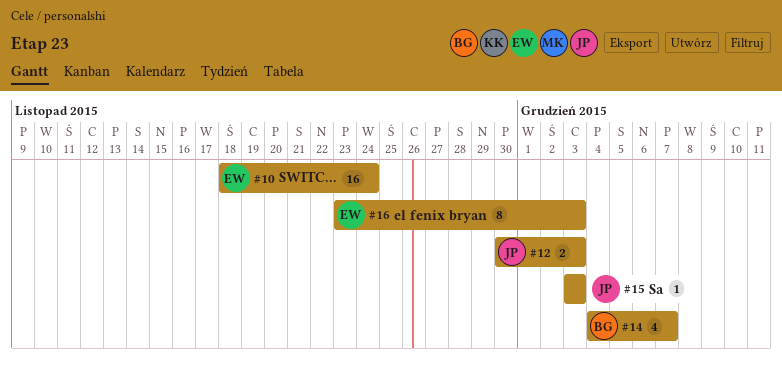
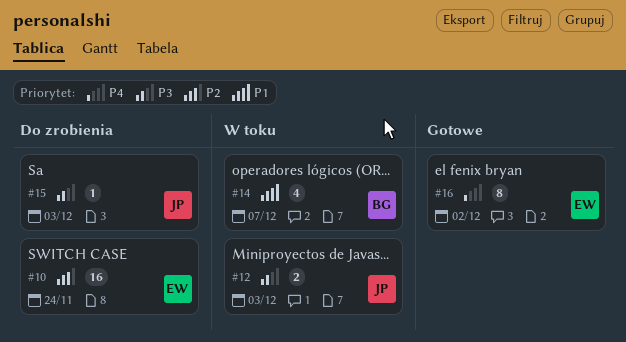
#16, due: Dec 3 -> Dec 2

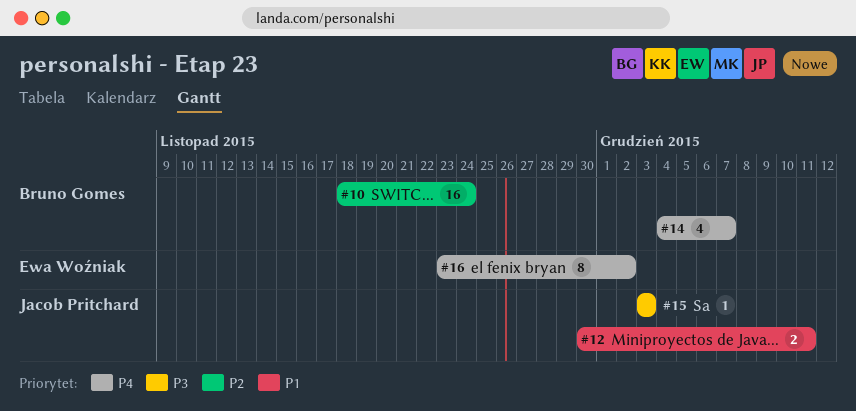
#10, owner: Ewa Woźniak -> Bruno Gomes
#12, priority: P3 -> P1
#12, due: Dec 3 -> Dec 11
#14, priority: P1 -> P4

